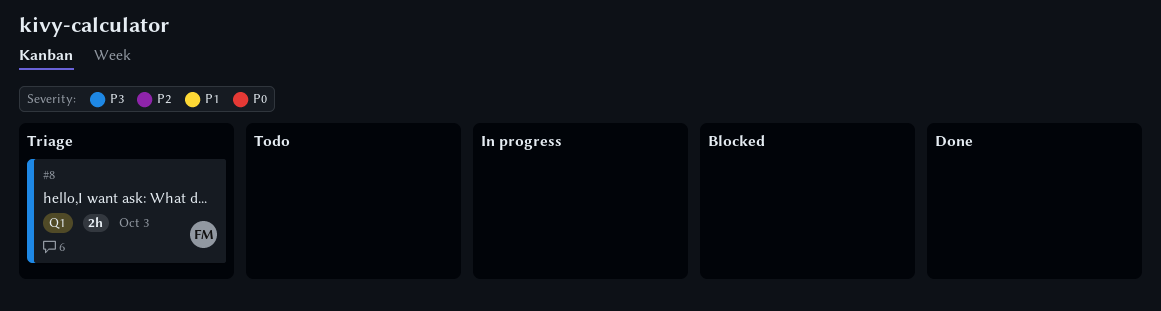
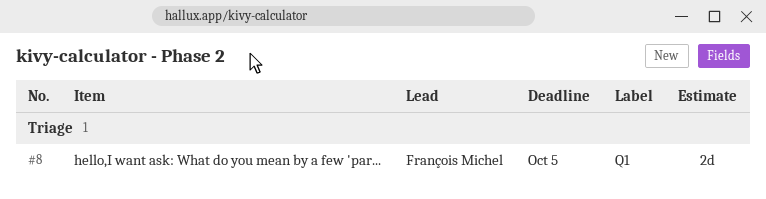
#8, estimate: 2h -> 2d
#8, due: Oct 3 -> Oct 5

